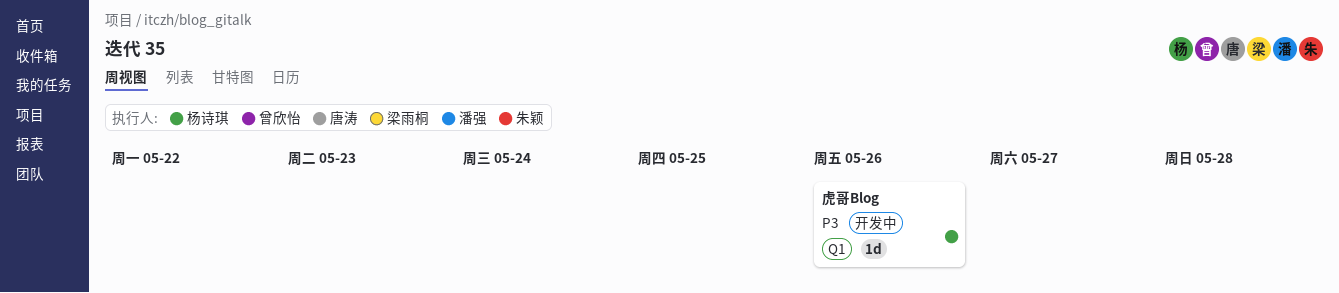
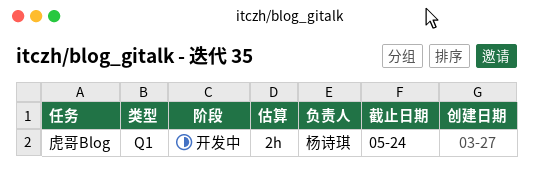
虎哥Blog, estimate: 1d -> 2h
虎哥Blog, due: May 26 -> May 24

